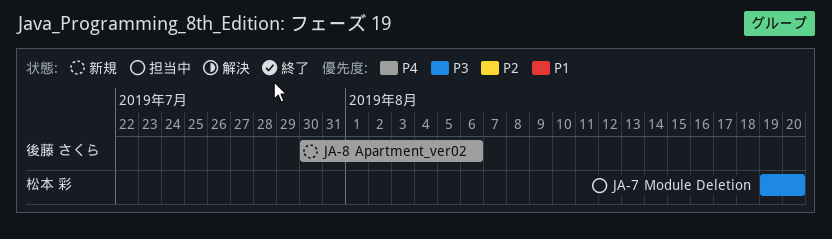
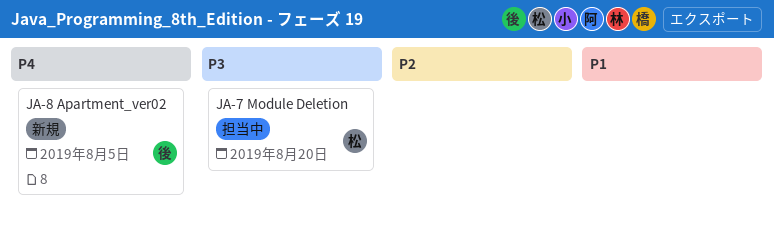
JA-8, due: Aug 6 -> Aug 5

